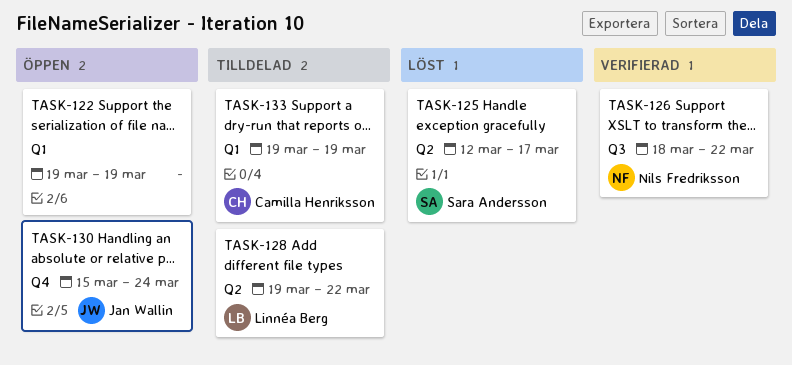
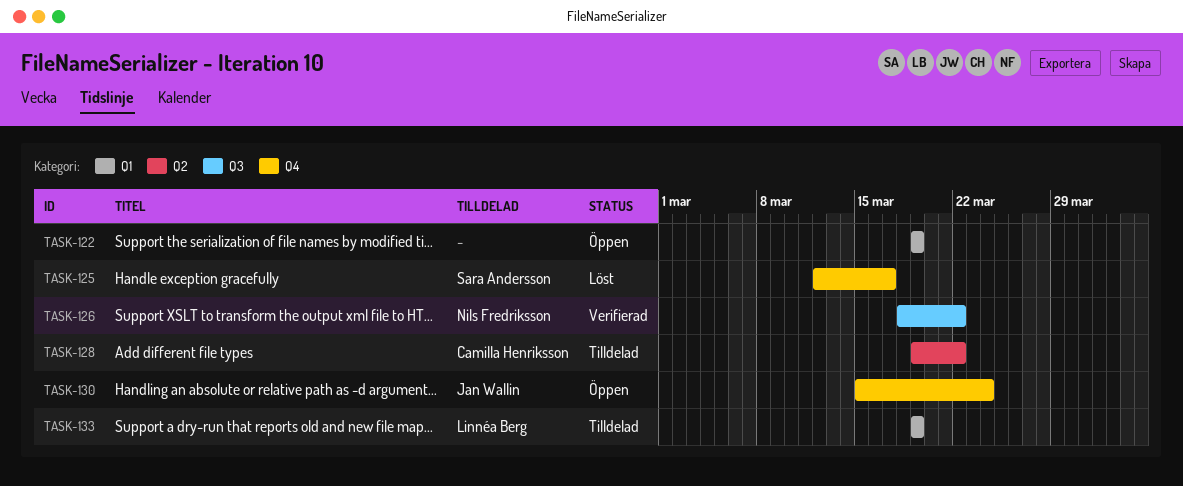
TASK-125, label: Q2 -> Q4
TASK-128, owner: Linnéa Berg -> Camilla Henriksson
TASK-133, owner: Camilla Henriksson -> Linnéa Berg

